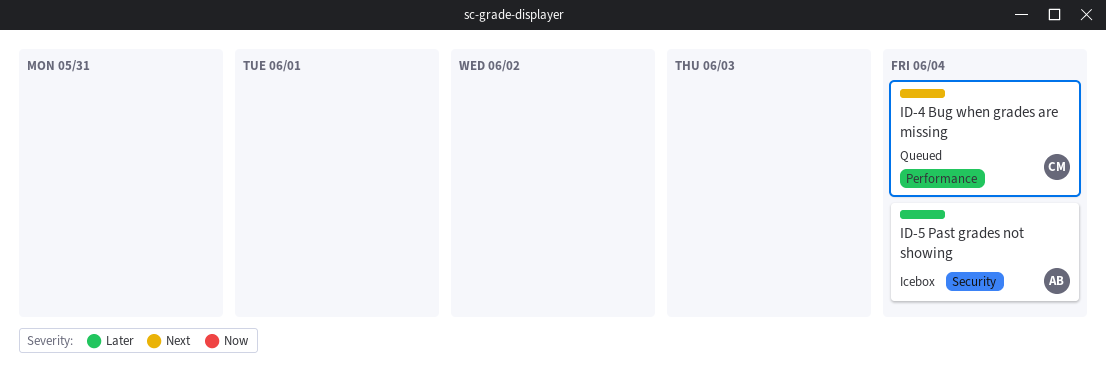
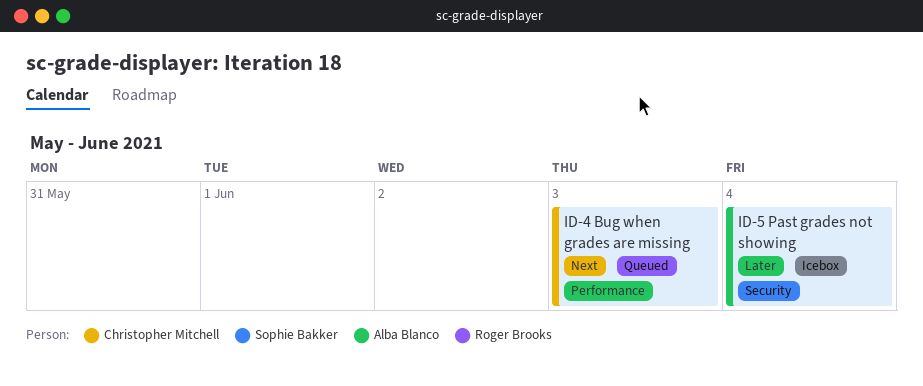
ID-4, due: Jun 4 -> Jun 3

